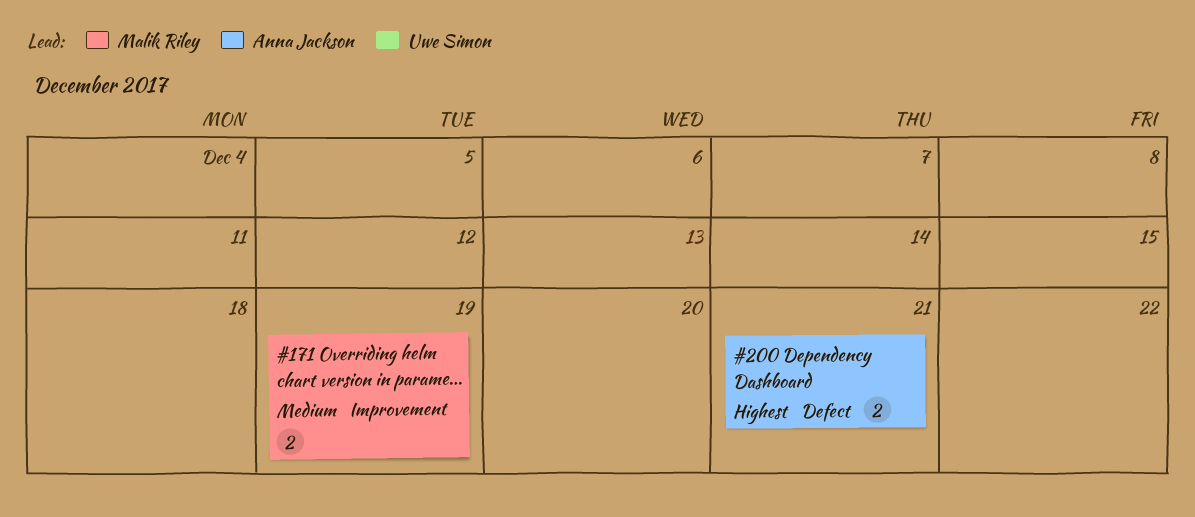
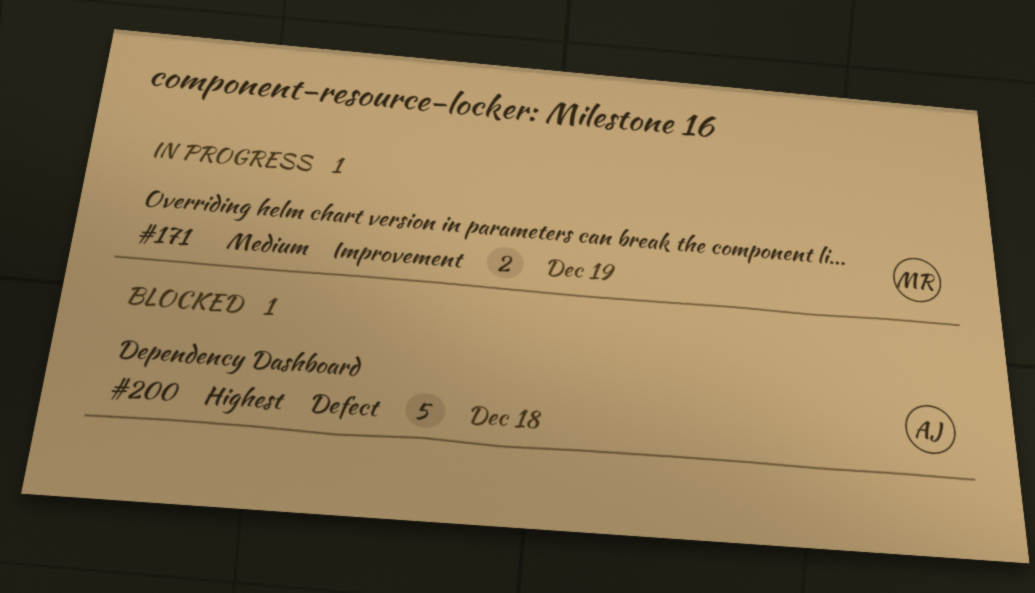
#200, estimate: 2 -> 5
#200, due: Dec 21 -> Dec 18

